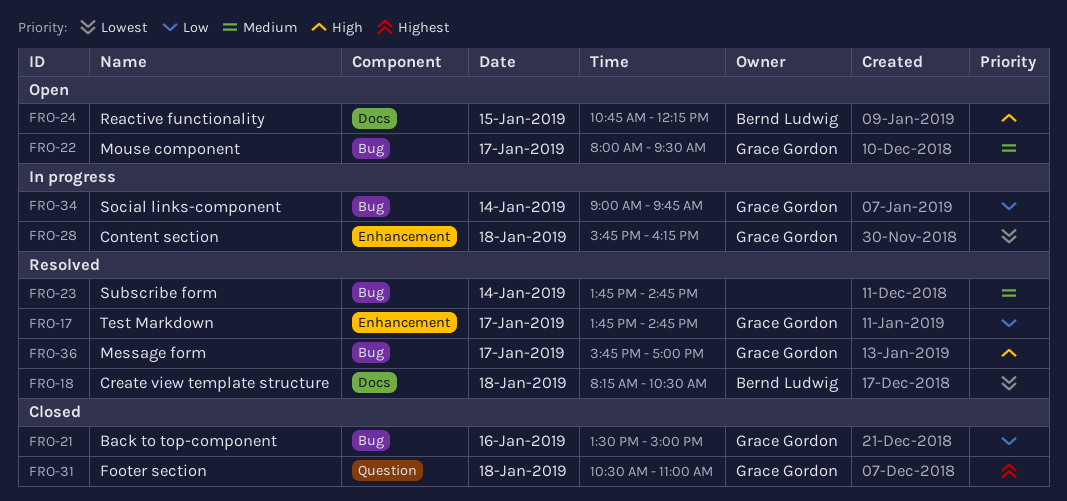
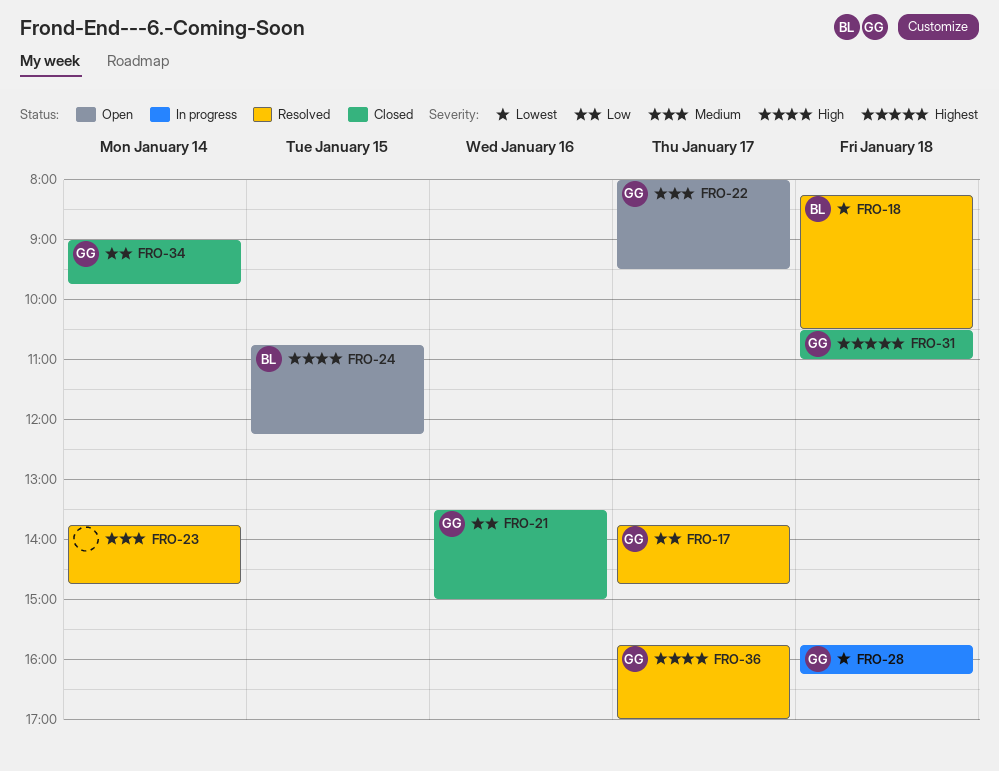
FRO-34, status: In progress -> Closed

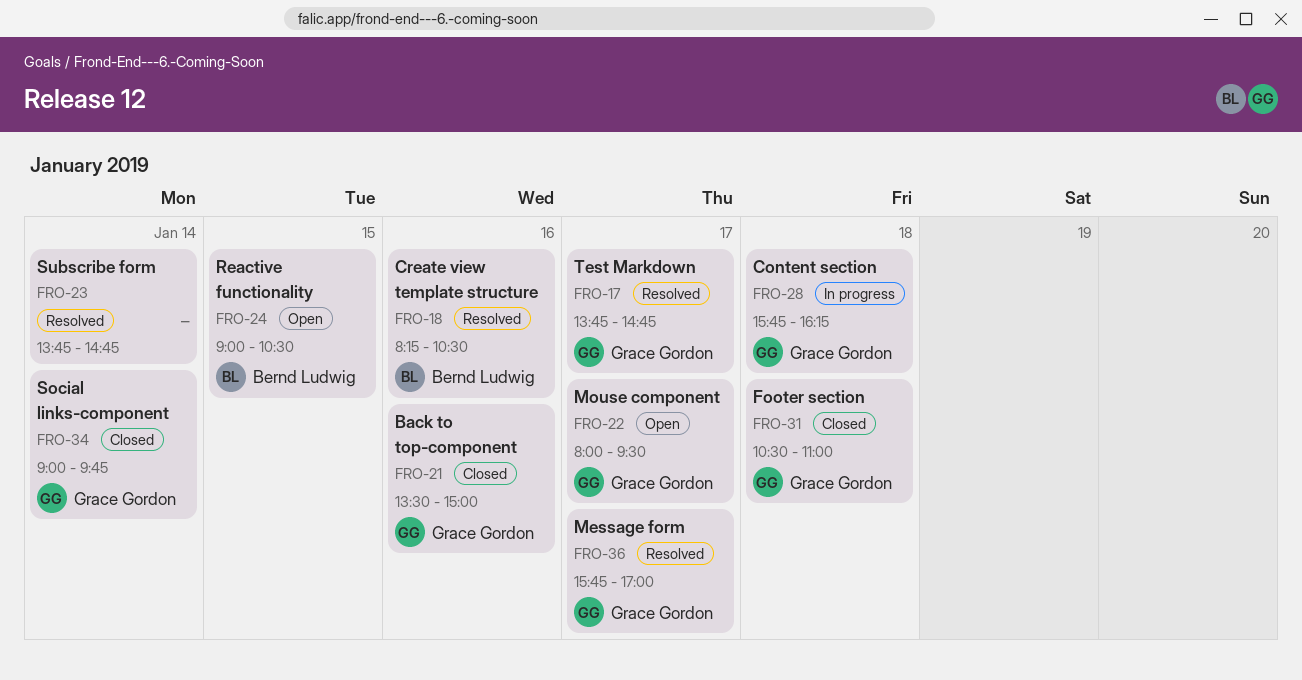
FRO-18, day: Jan 18 -> Jan 16
FRO-24, begins: 10:45 -> 09:00
FRO-24, ends: 12:15 -> 10:30

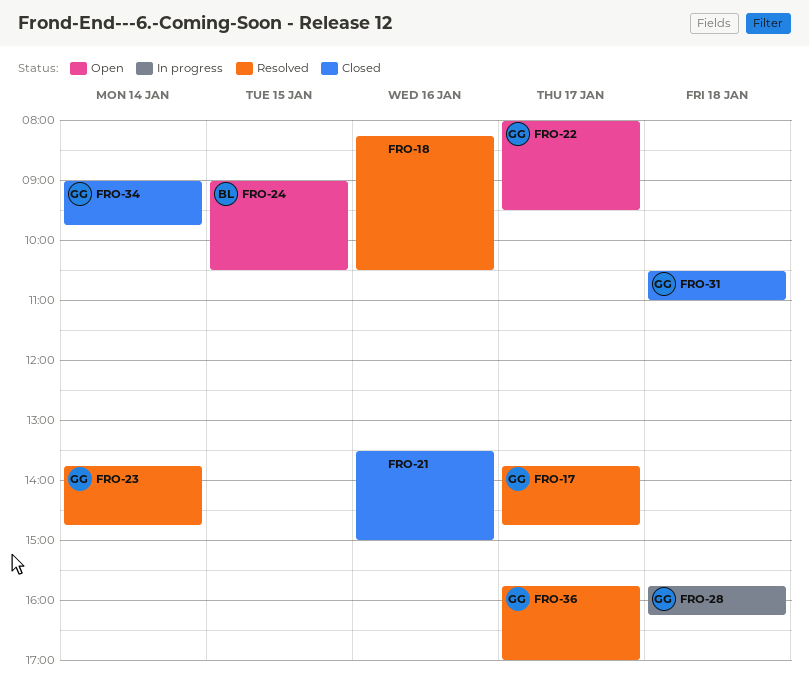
FRO-18, owner: Bernd Ludwig -> none
FRO-21, owner: Grace Gordon -> none
FRO-23, owner: none -> Grace Gordon

